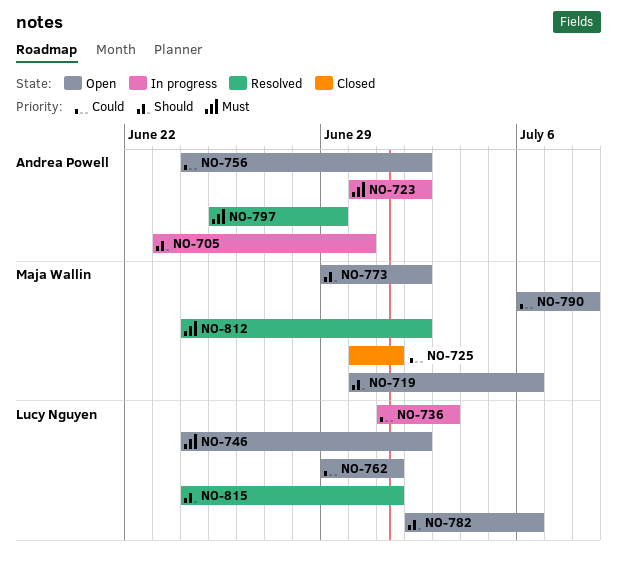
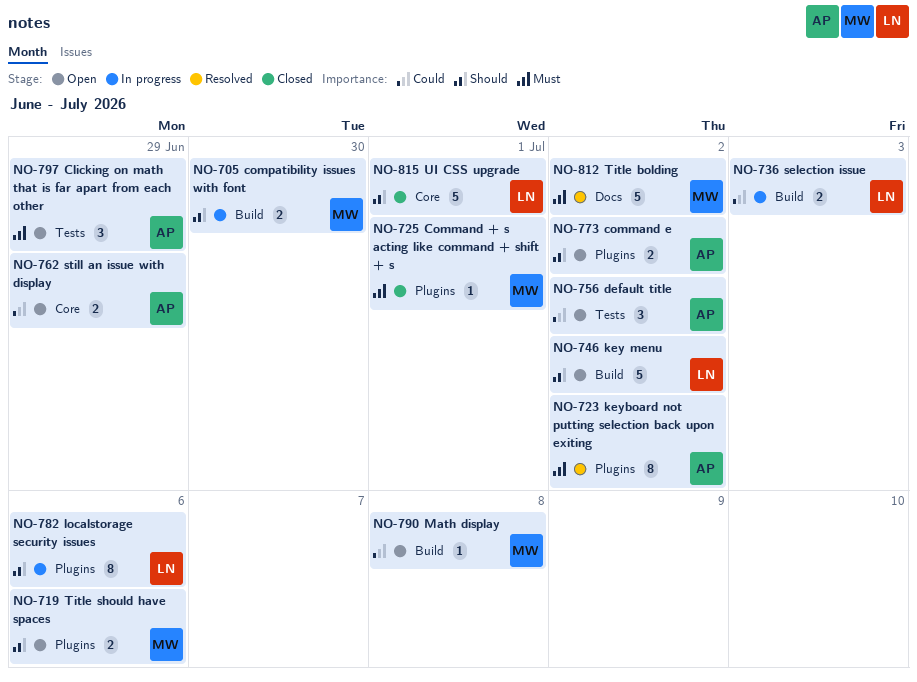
NO-705, owner: Andrea Powell -> Maja Wallin
NO-723, status: In progress -> Resolved
NO-725, priority: Could -> Must
NO-746, priority: Must -> Should
NO-762, owner: Lucy Nguyen -> Andrea Powell
NO-762, due: Jul 1 -> Jun 29
NO-773, owner: Maja Wallin -> Andrea Powell
NO-782, status: Open -> In progress
NO-797, status: Resolved -> Open
NO-815, status: Resolved -> Closed

